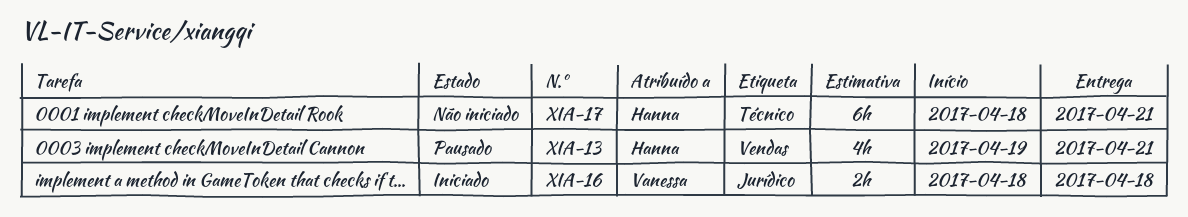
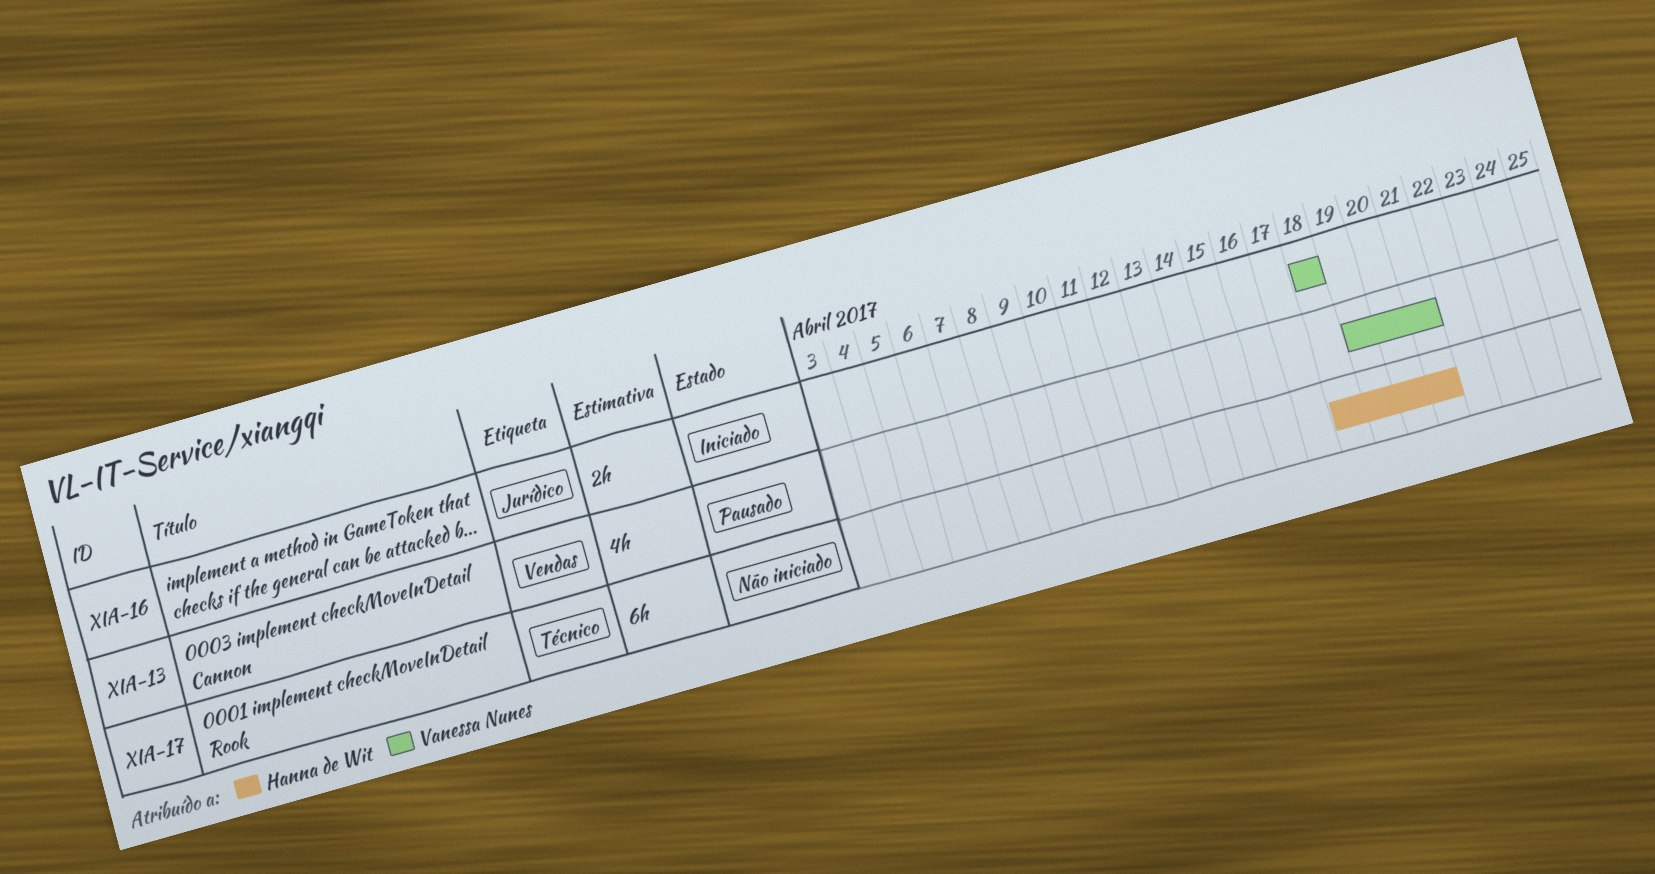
XIA-13, owner: Hanna de Wit -> Vanessa Nunes

